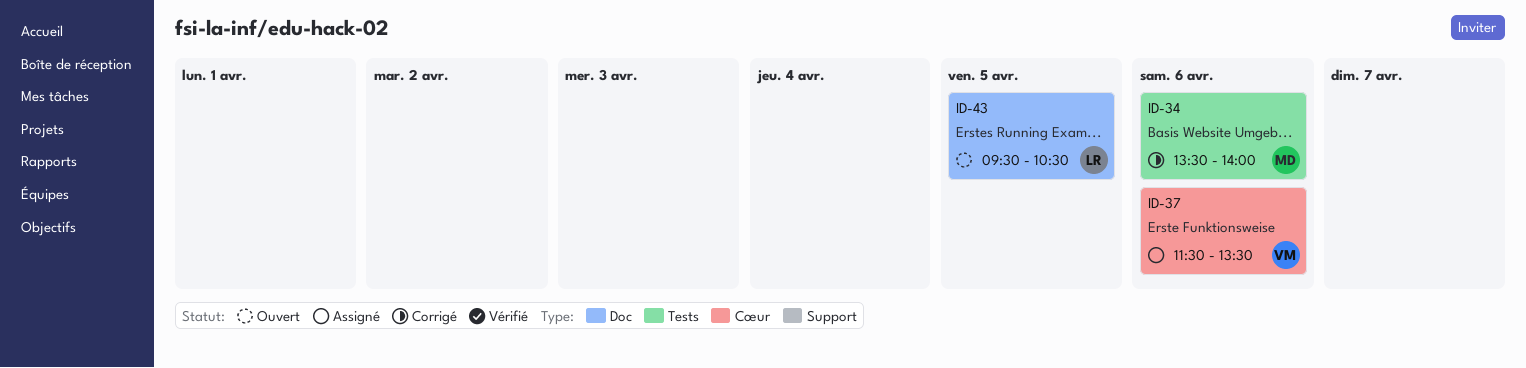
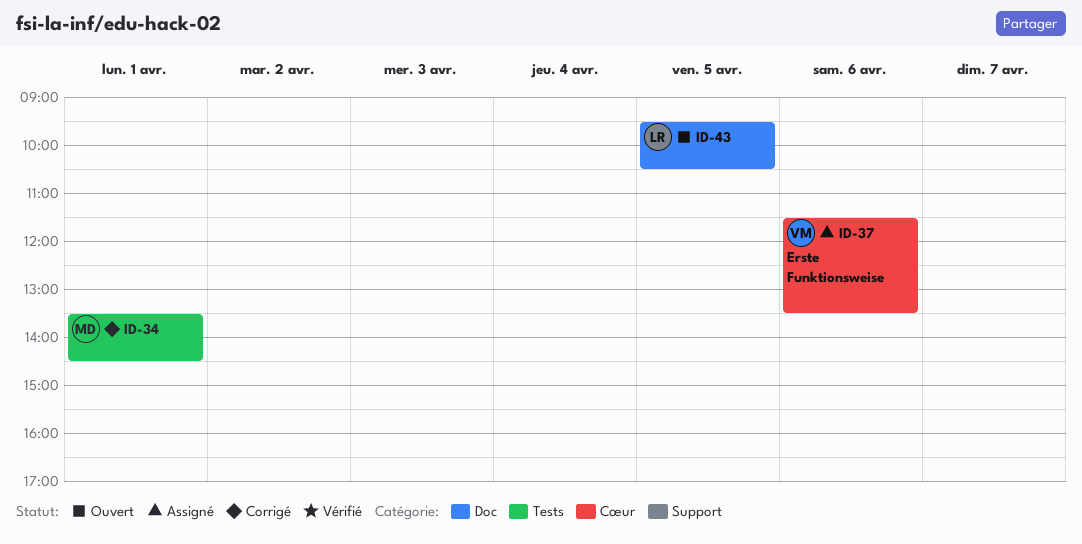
ID-34, day: Apr 6 -> Apr 1
ID-34, ends: 14:00 -> 14:30

